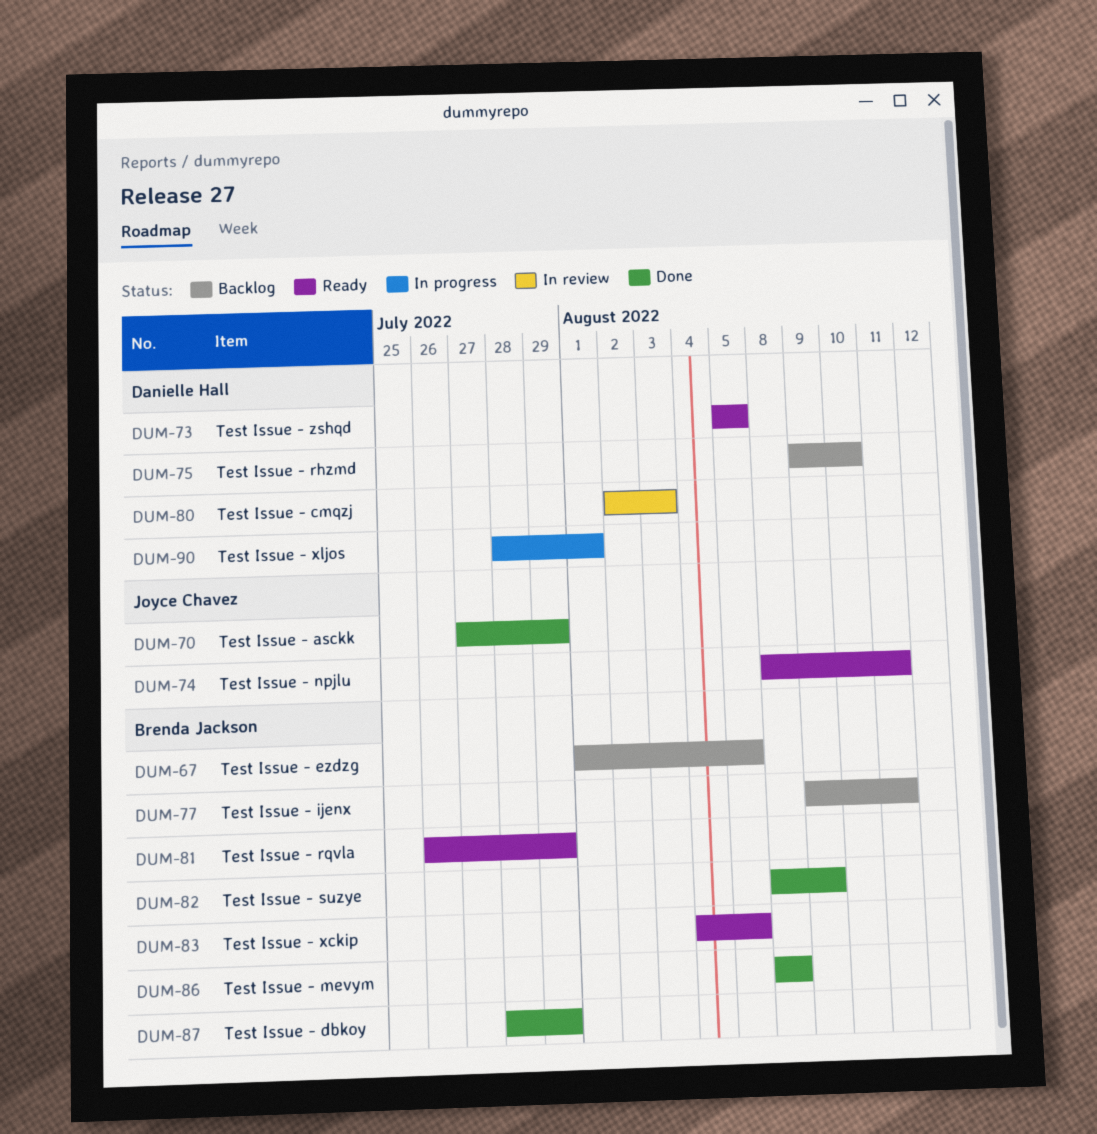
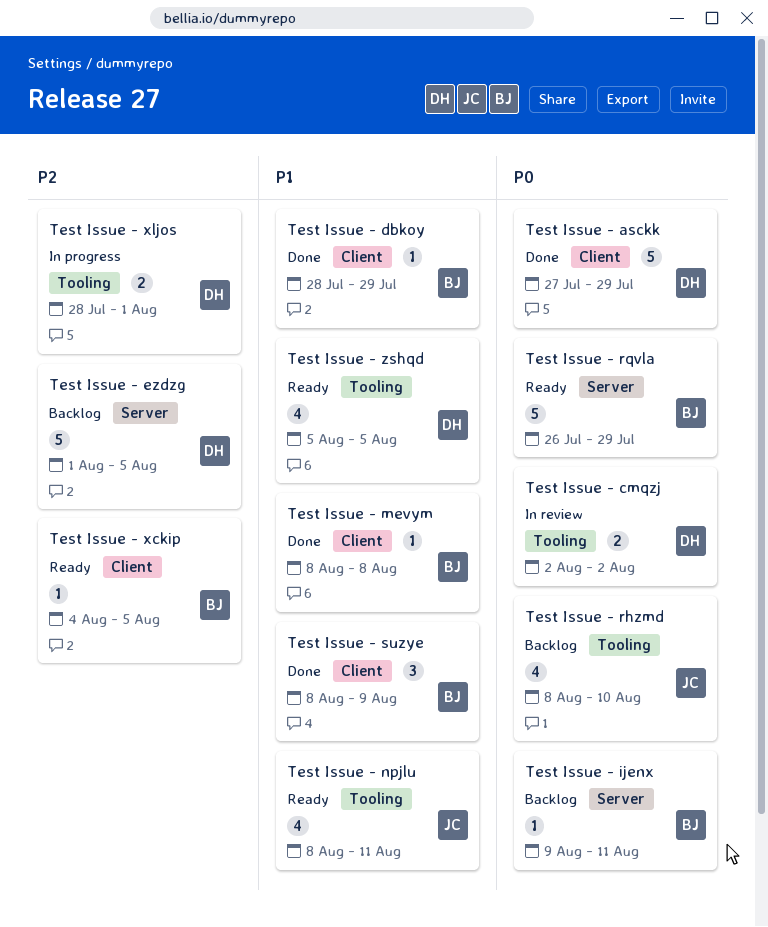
Test Issue - asckk, owner: Joyce Chavez -> Danielle Hall
Test Issue - cmqzj, due: Aug 3 -> Aug 2
Test Issue - ezdzg, owner: Brenda Jackson -> Danielle Hall
Test Issue - rhzmd, owner: Danielle Hall -> Joyce Chavez
Test Issue - rhzmd, start: Aug 9 -> Aug 8

